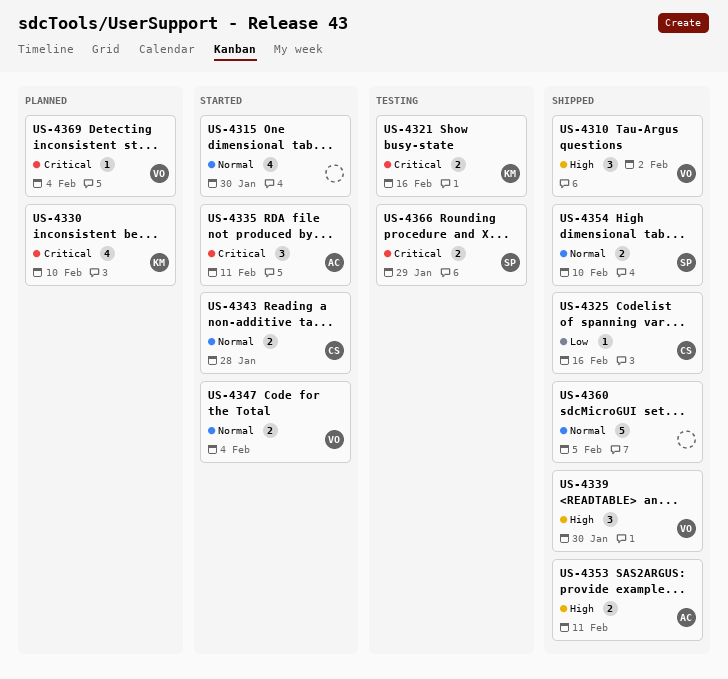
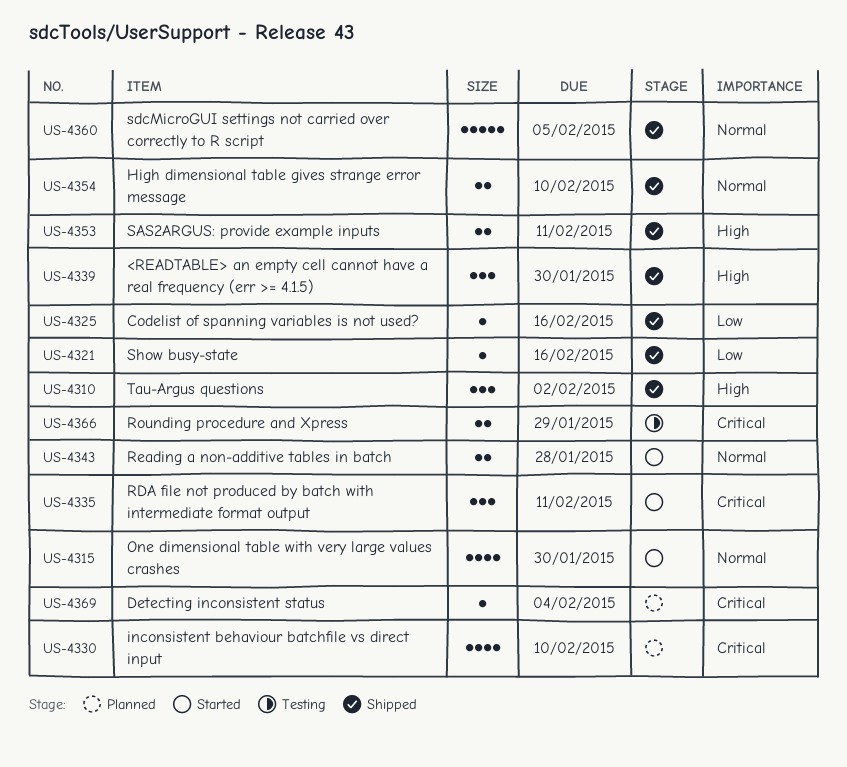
US-4321, status: Testing -> Shipped
US-4321, priority: Critical -> Low
US-4321, estimate: 2 -> 1
US-4347: present -> none

